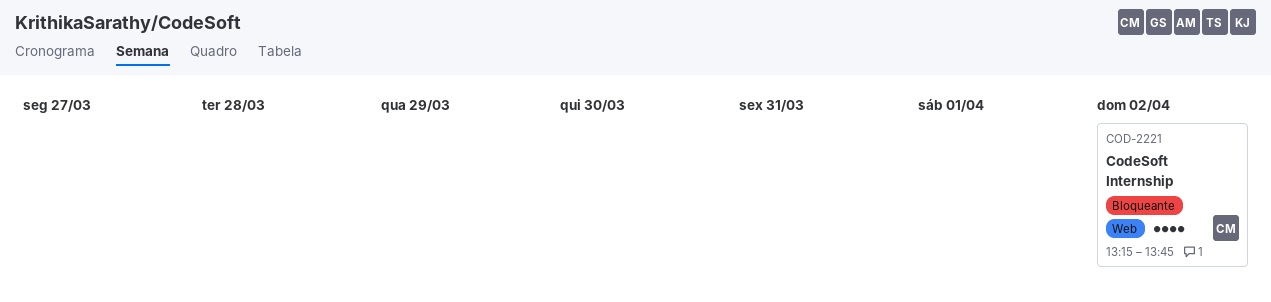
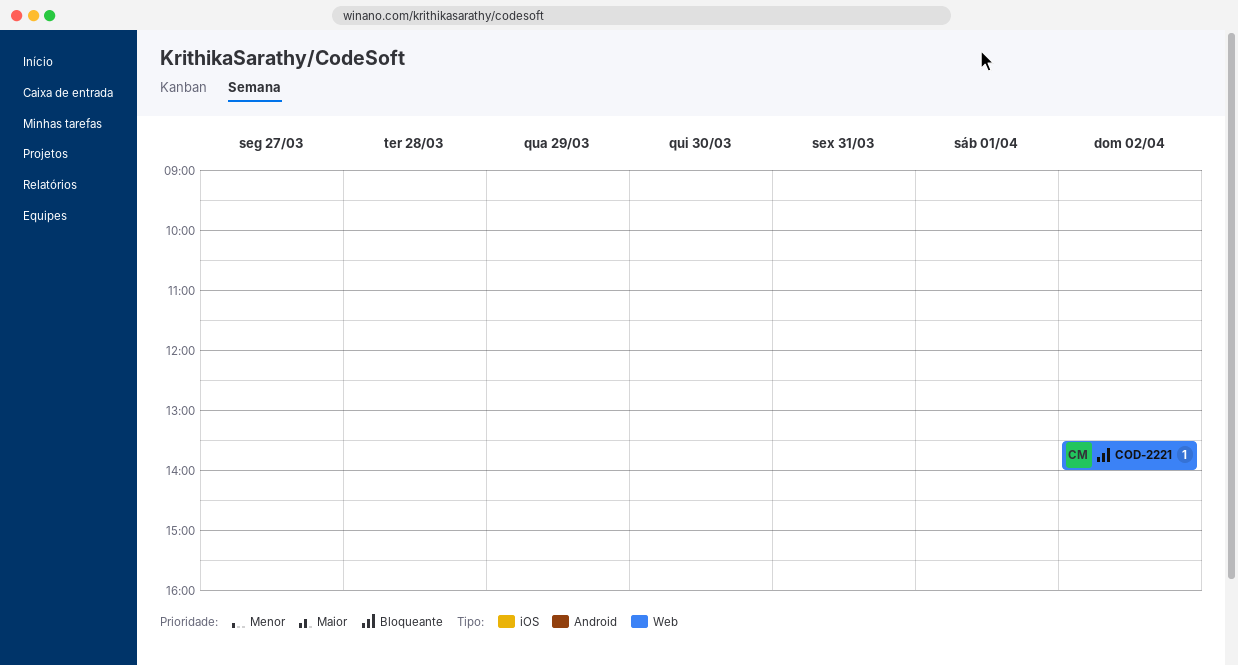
COD-2221, estimate: 4 -> 1
COD-2221, begins: 13:15 -> 13:30
COD-2221, ends: 13:45 -> 14:00

